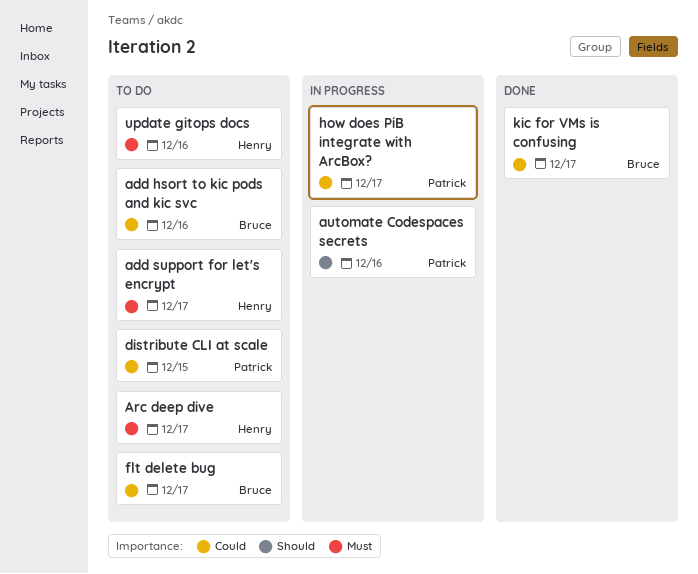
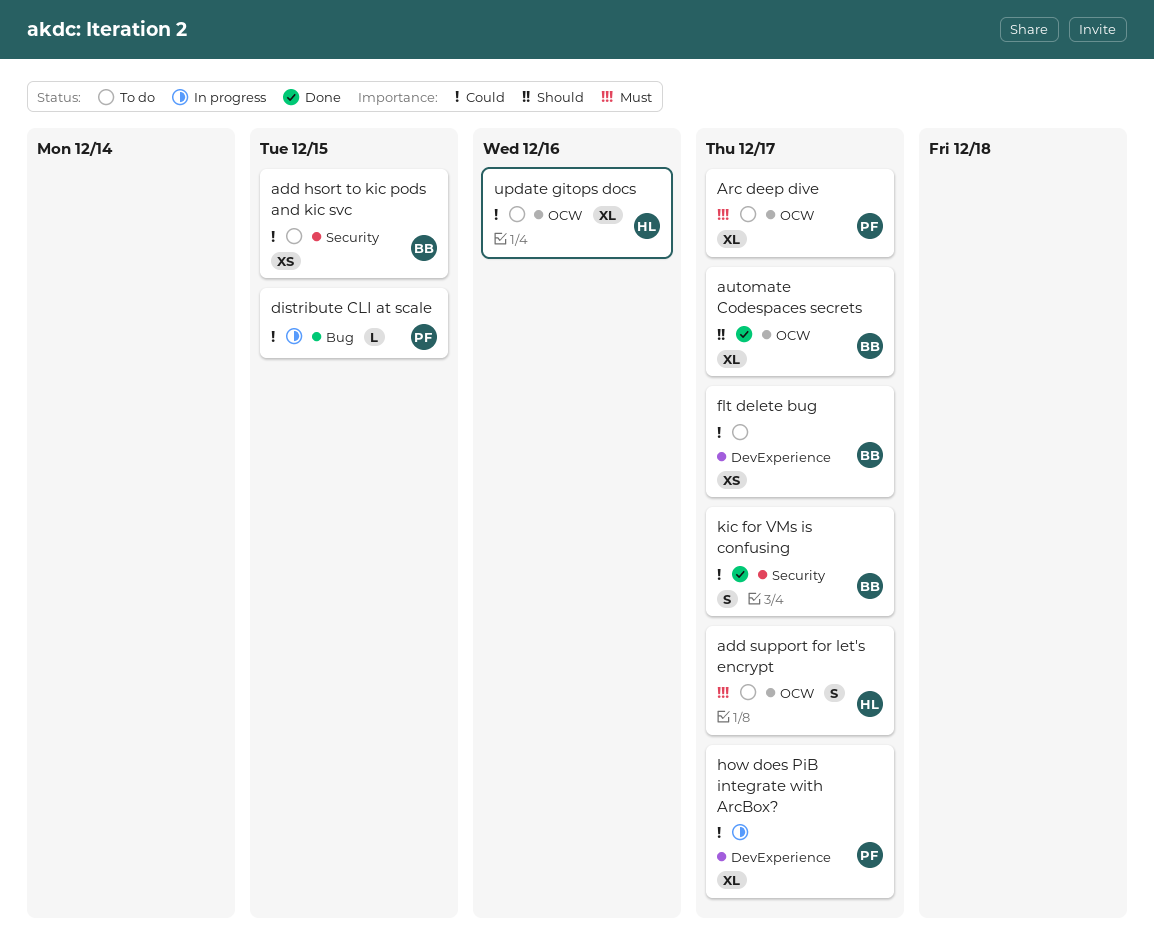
add hsort to kic pods and kic svc, due: Dec 16 -> Dec 15
Arc deep dive, owner: Henry -> Patrick
automate Codespaces secrets, status: In progress -> Done
automate Codespaces secrets, owner: Patrick -> Bruce
automate Codespaces secrets, due: Dec 16 -> Dec 17
distribute CLI at scale, status: To do -> In progress
update gitops docs, priority: Must -> Could

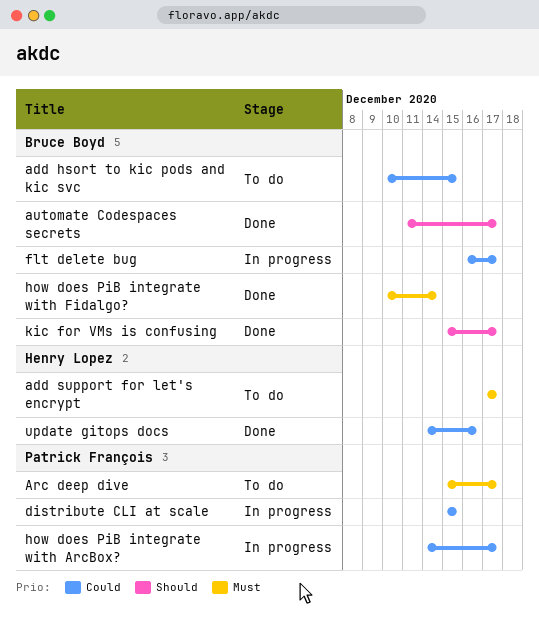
flt delete bug, status: To do -> In progress
how does PiB integrate with Fidalgo?: none -> present
kic for VMs is confusing, priority: Could -> Should
update gitops docs, status: To do -> Done

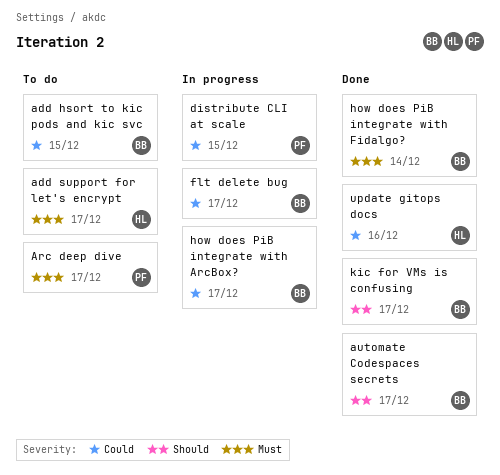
how does PiB integrate with ArcBox?, owner: Patrick François -> Bruce Boyd

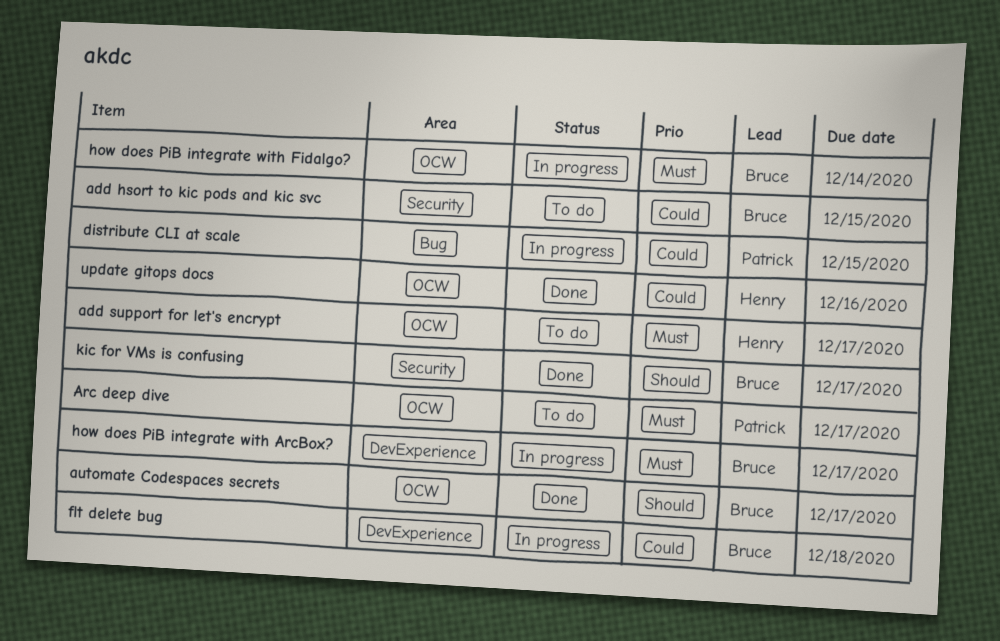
flt delete bug, due: Dec 17 -> Dec 18
how does PiB integrate with ArcBox?, priority: Could -> Must
how does PiB integrate with Fidalgo?, status: Done -> In progress

